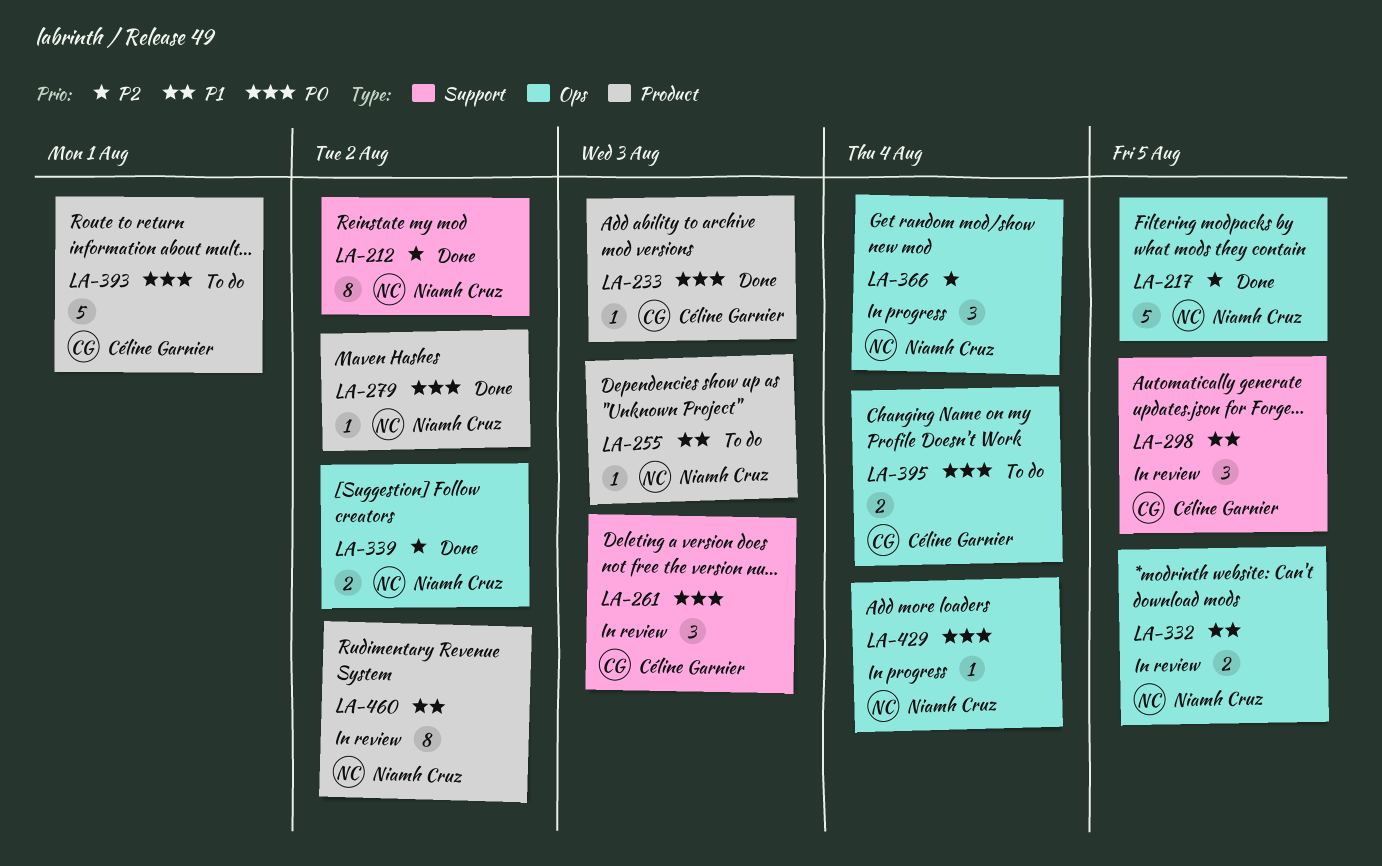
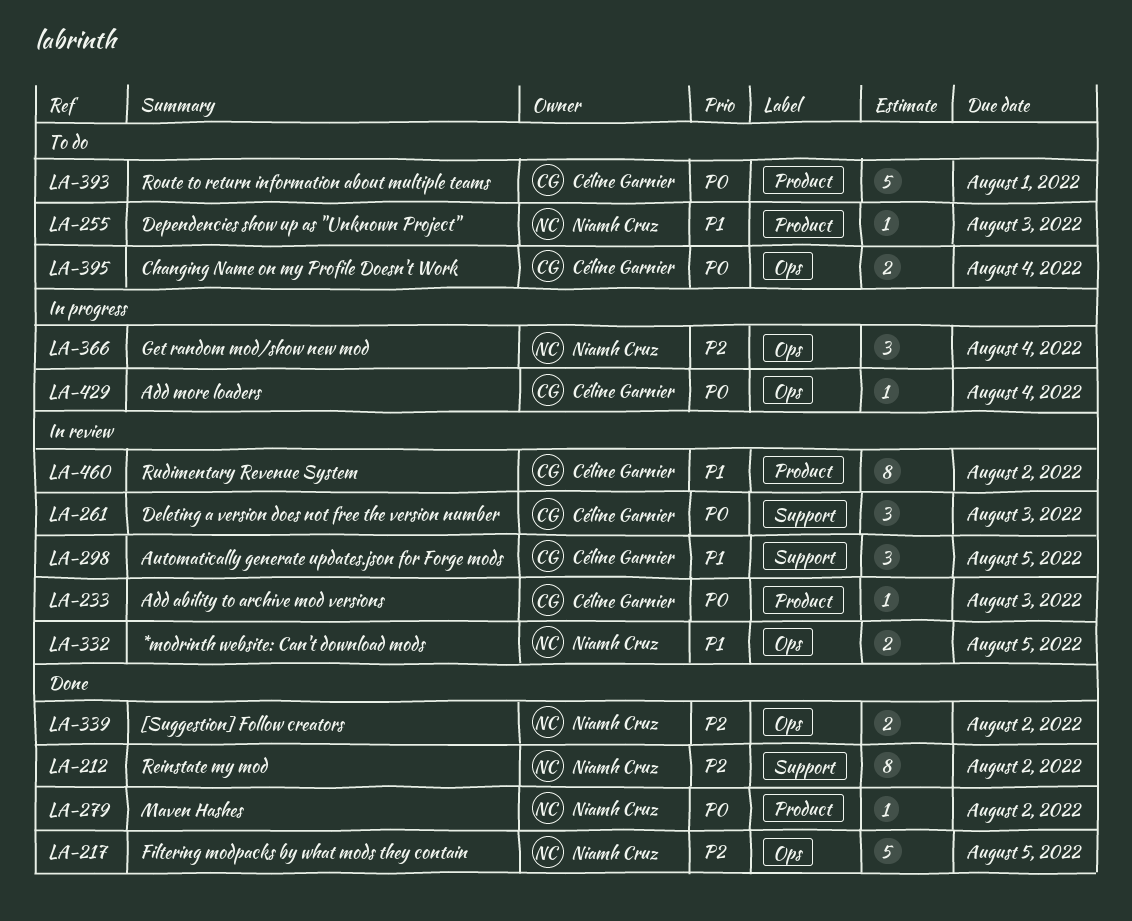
LA-233, status: Done -> In review
LA-429, owner: Niamh Cruz -> Céline Garnier
LA-460, owner: Niamh Cruz -> Céline Garnier

